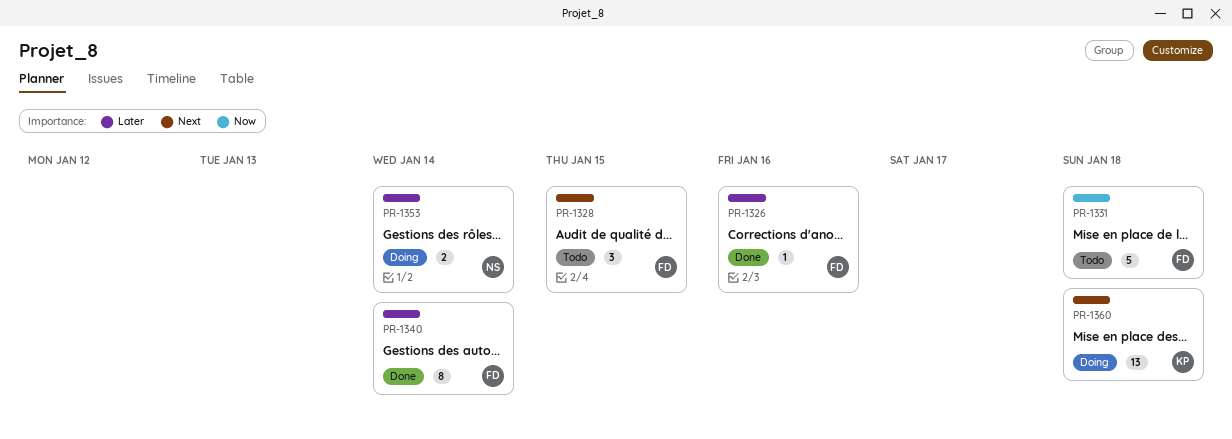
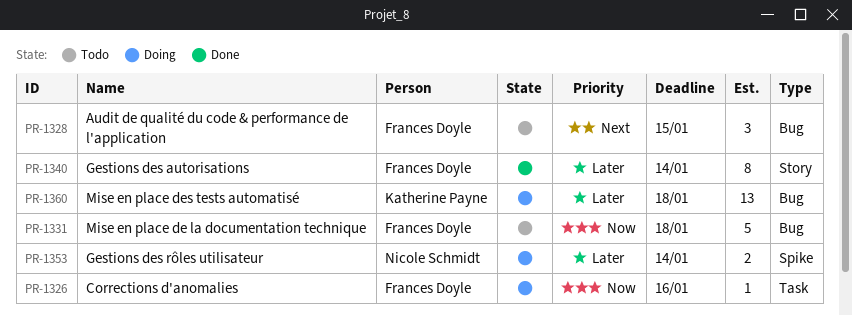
PR-1326, status: Done -> Doing
PR-1326, priority: Later -> Now
PR-1360, priority: Next -> Later

